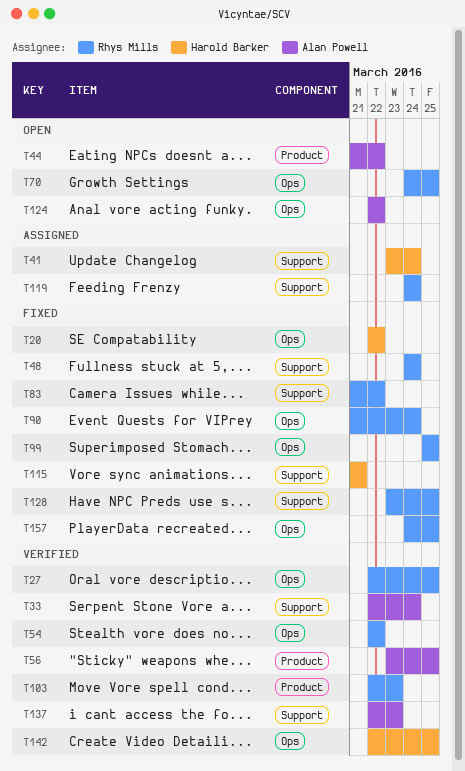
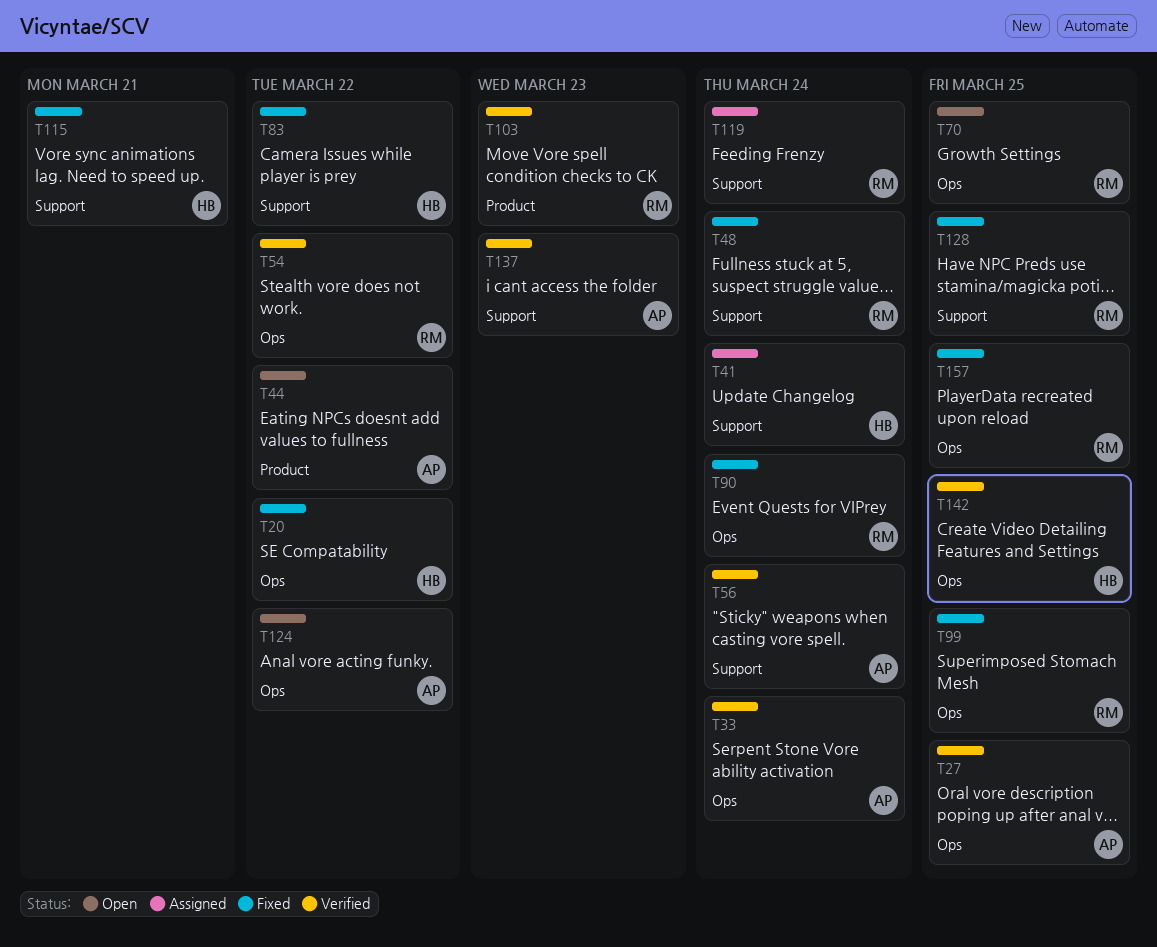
T27, owner: Rhys Mills -> Alan Powell
T33, label: Support -> Ops
T56, label: Product -> Support
T56, due: Mar 25 -> Mar 24
T83, owner: Rhys Mills -> Harold Barker

